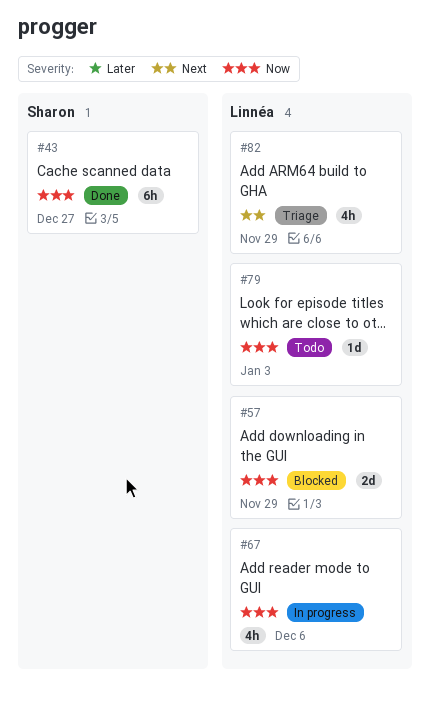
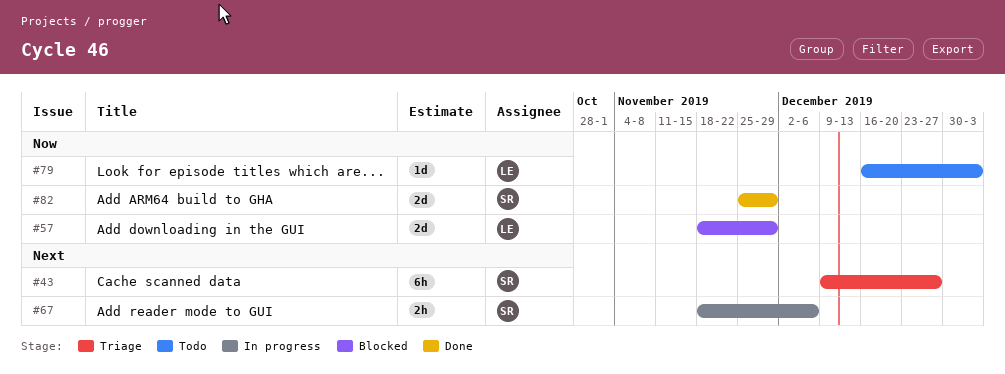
#43, status: Done -> Triage
#43, priority: Now -> Next
#67, owner: Linnéa -> Sharon
#67, priority: Now -> Next
#67, estimate: 4h -> 2h
#82, status: Triage -> Done
#82, owner: Linnéa -> Sharon
#82, priority: Next -> Now
#82, estimate: 4h -> 2d

